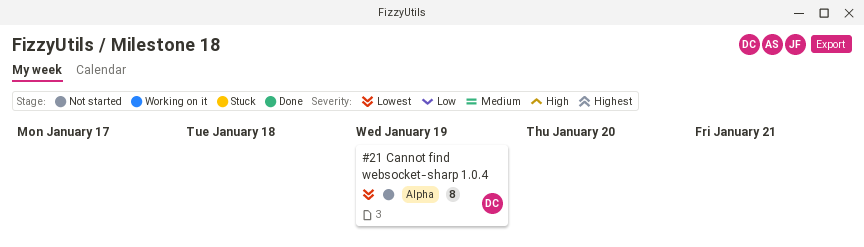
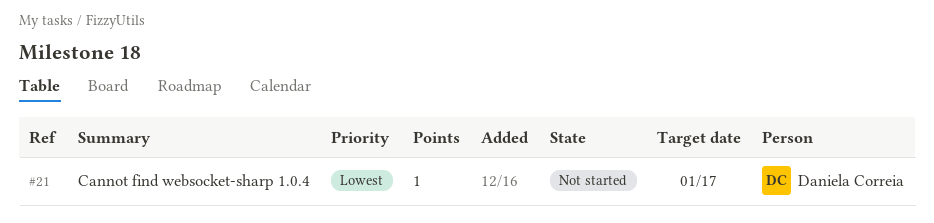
#21, estimate: 8 -> 1
#21, due: Jan 19 -> Jan 17

